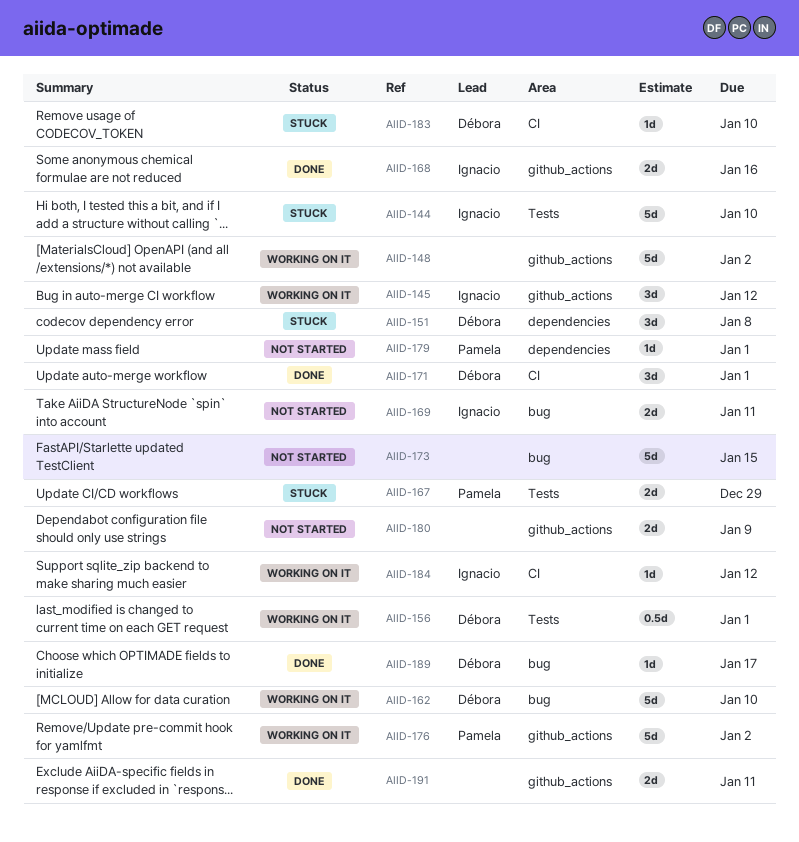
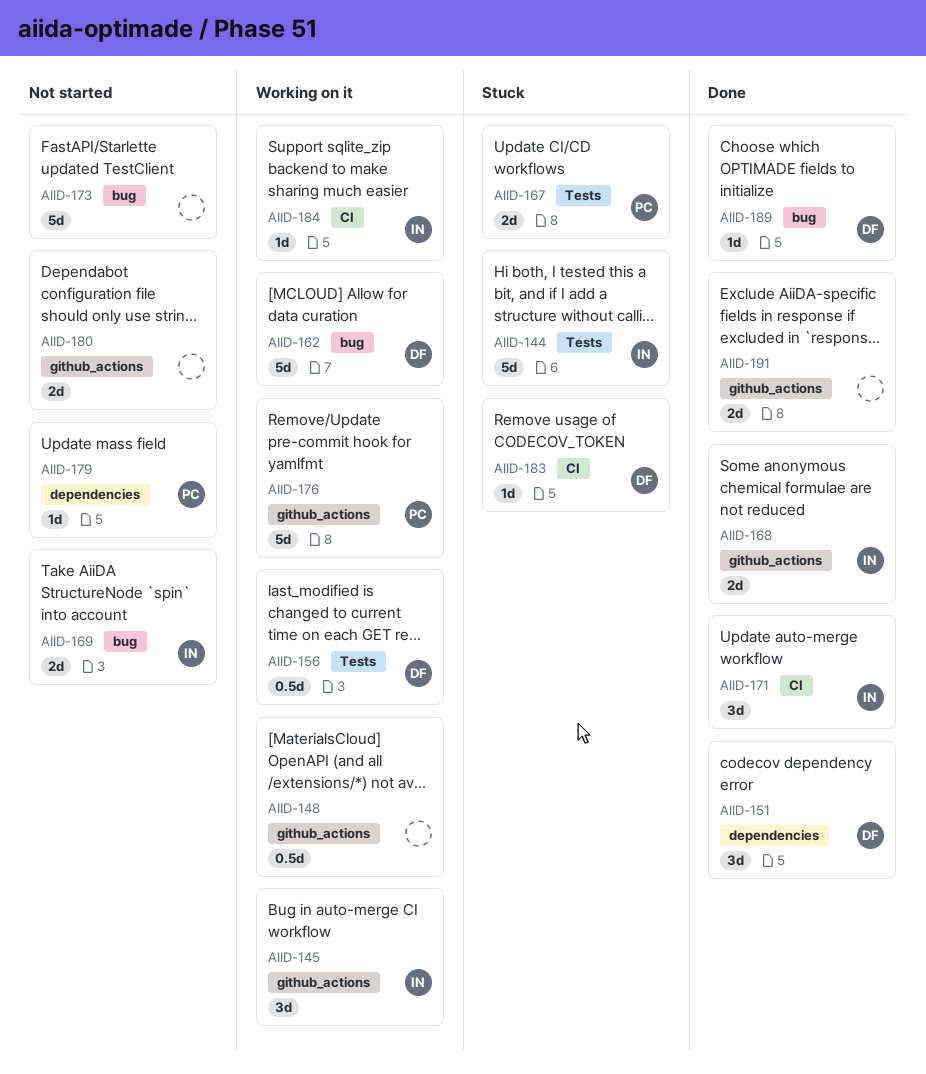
AIID-148, estimate: 5d -> 0.5d
AIID-151, status: Stuck -> Done
AIID-171, owner: Débora -> Ignacio

